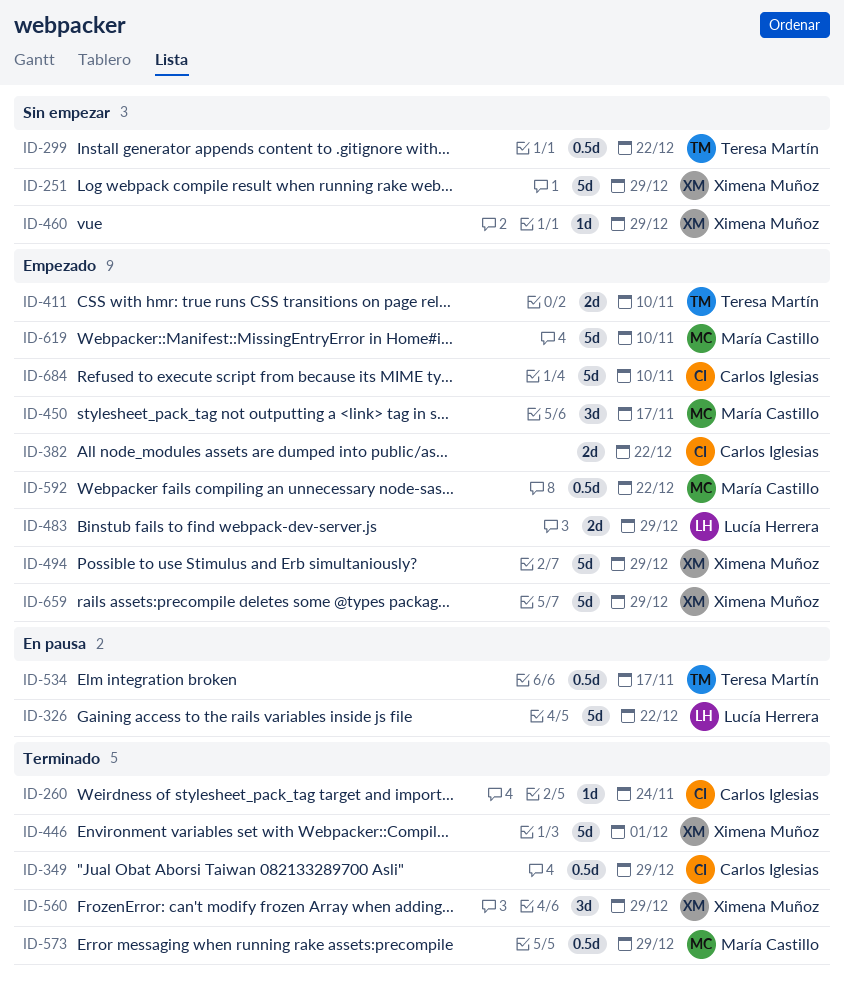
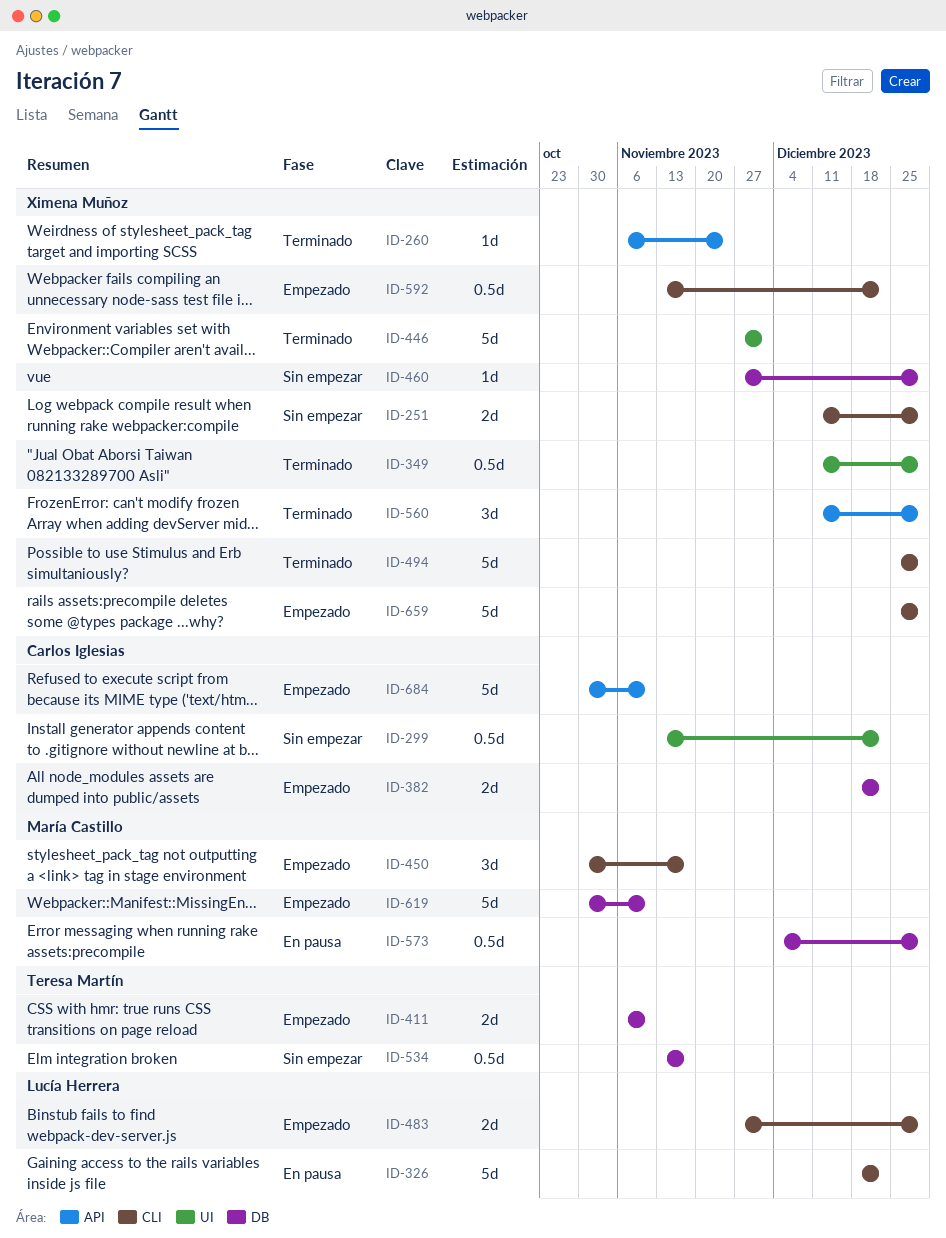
ID-251, estimate: 5d -> 2d
ID-260, owner: Carlos Iglesias -> Ximena Muñoz
ID-299, owner: Teresa Martín -> Carlos Iglesias
ID-349, owner: Carlos Iglesias -> Ximena Muñoz
ID-494, status: Empezado -> Terminado
ID-534, status: En pausa -> Sin empezar
ID-573, status: Terminado -> En pausa
ID-592, owner: María Castillo -> Ximena Muñoz

